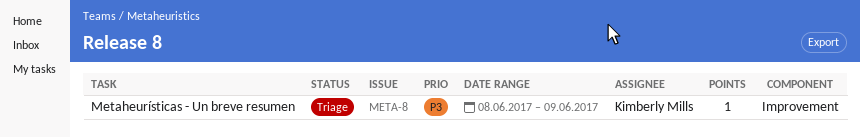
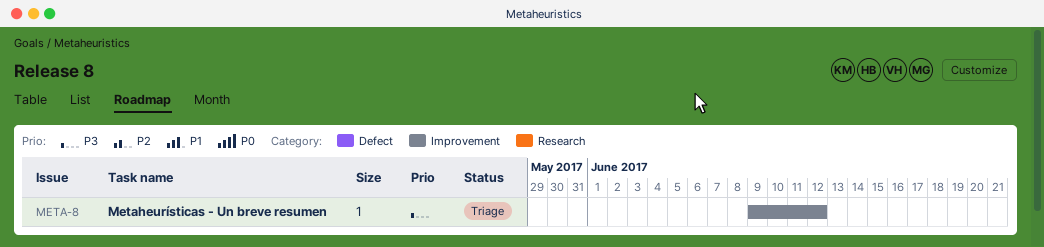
META-8, start: Jun 8 -> Jun 9
META-8, due: Jun 9 -> Jun 12

